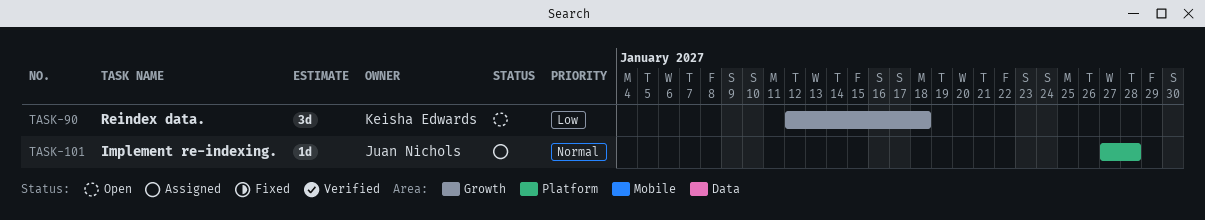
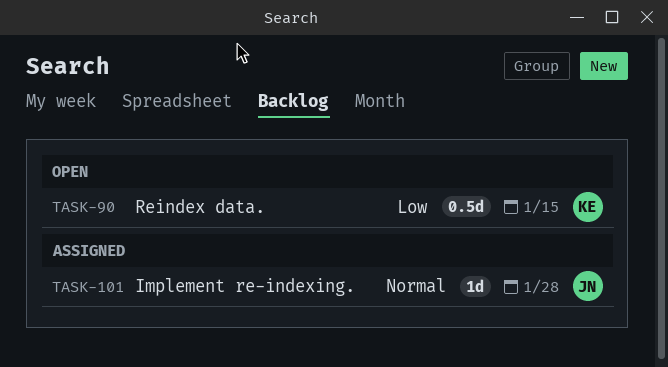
TASK-90, estimate: 3d -> 0.5d
TASK-90, due: Jan 18 -> Jan 15

